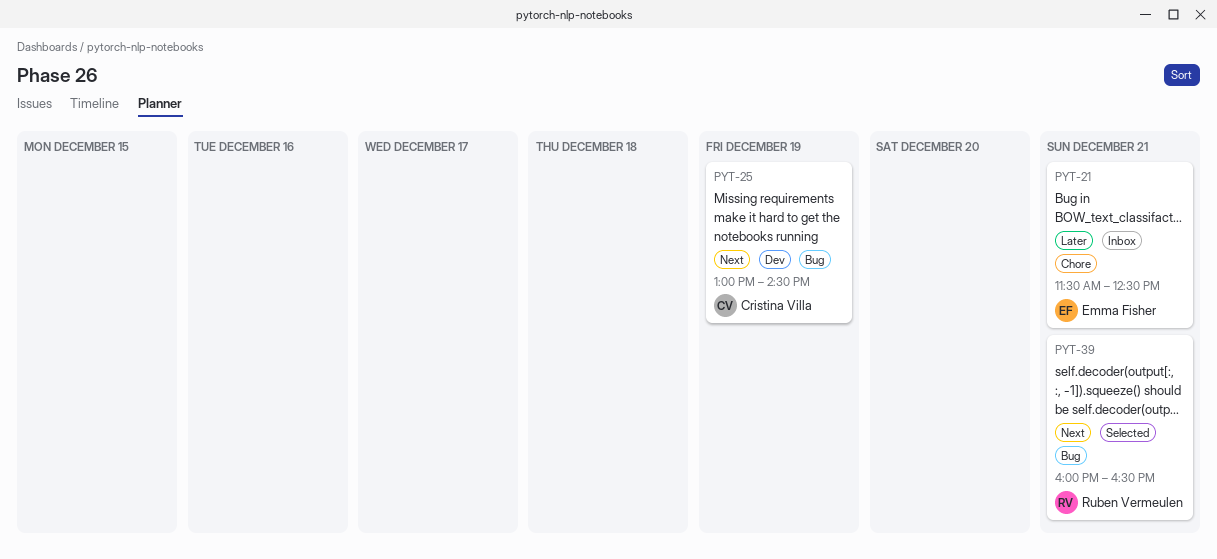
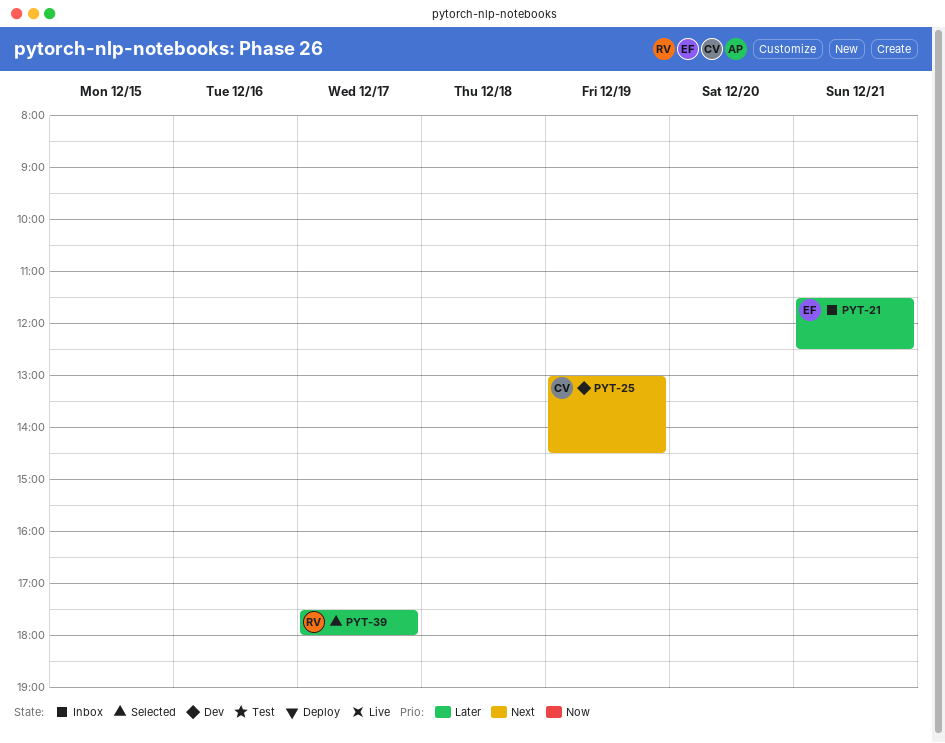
PYT-39, priority: Next -> Later
PYT-39, day: Dec 21 -> Dec 17
PYT-39, begins: 16:00 -> 17:30
PYT-39, ends: 16:30 -> 18:00

